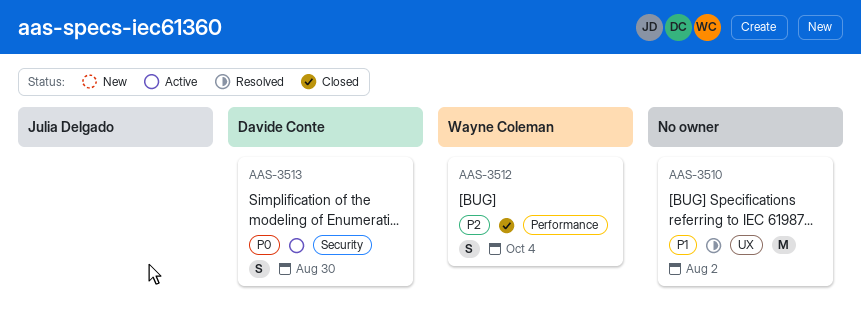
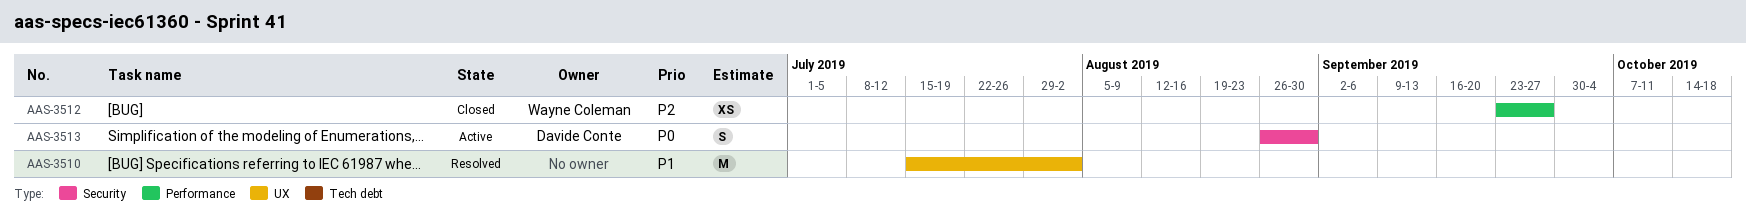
AAS-3512, estimate: S -> XS
AAS-3512, due: Oct 4 -> Sep 27

